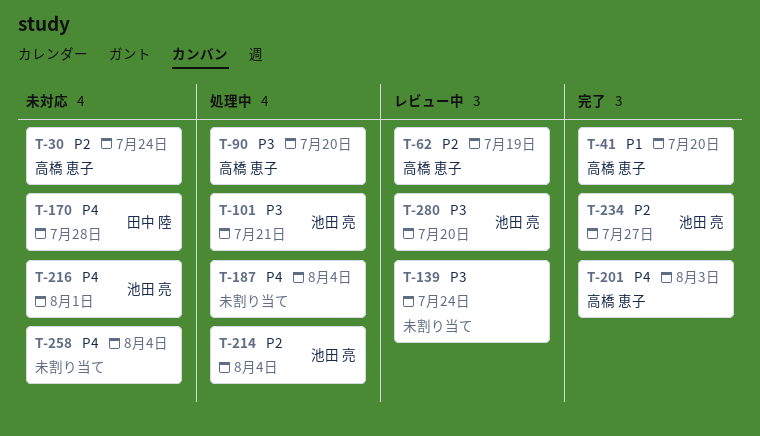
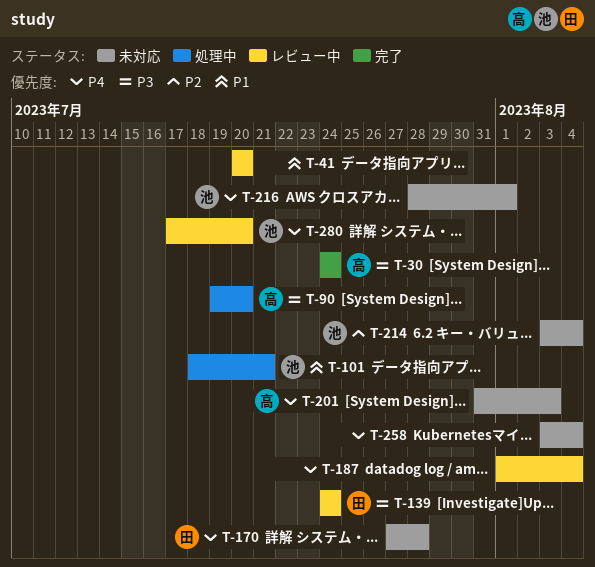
T-30, status: 未対応 -> 完了
T-30, priority: P2 -> P3
T-41, status: 完了 -> レビュー中
T-41, owner: 高橋 恵子 -> none
T-62: present -> none
T-101, priority: P3 -> P1
T-139, owner: none -> 田中 陸
T-187, status: 処理中 -> レビュー中
T-201, status: 完了 -> 未対応
T-214, status: 処理中 -> 未対応
T-234: present -> none
T-280, priority: P3 -> P4

